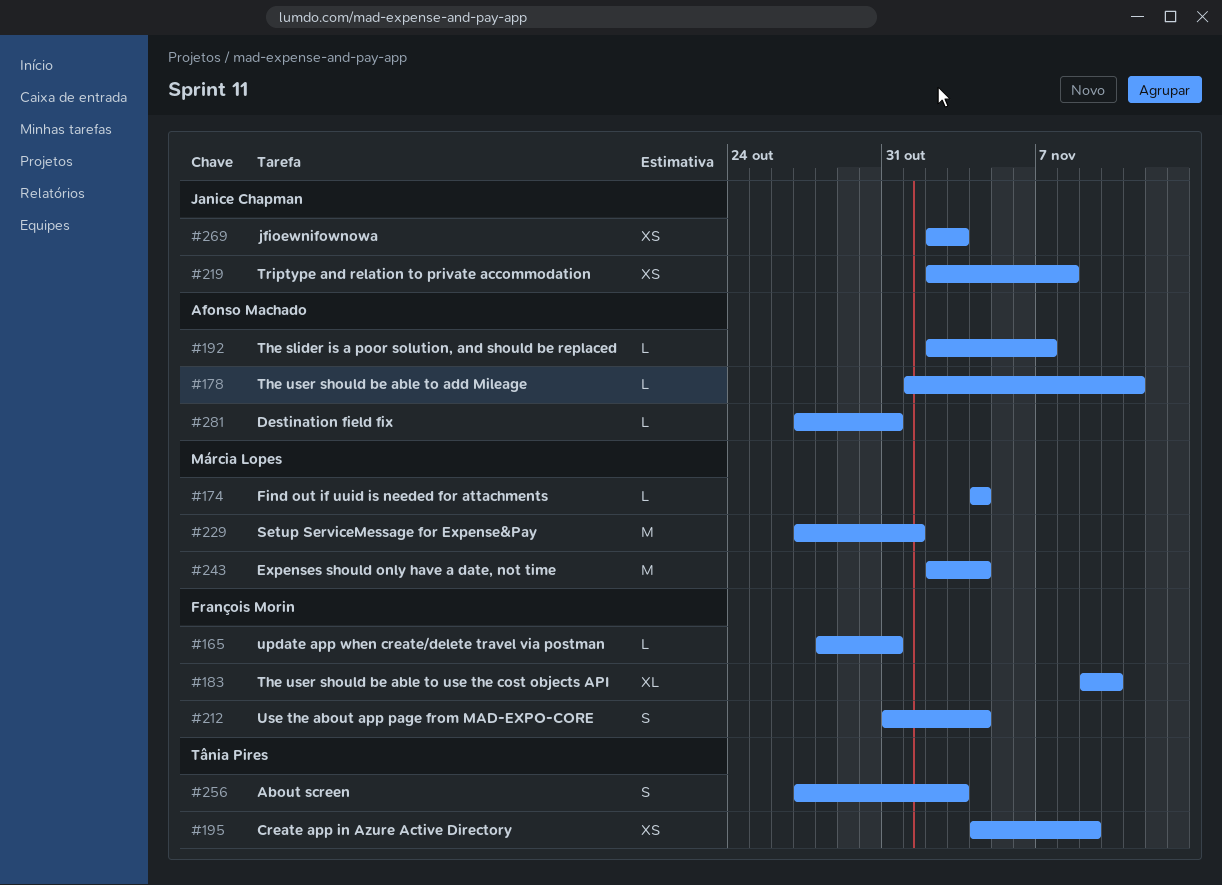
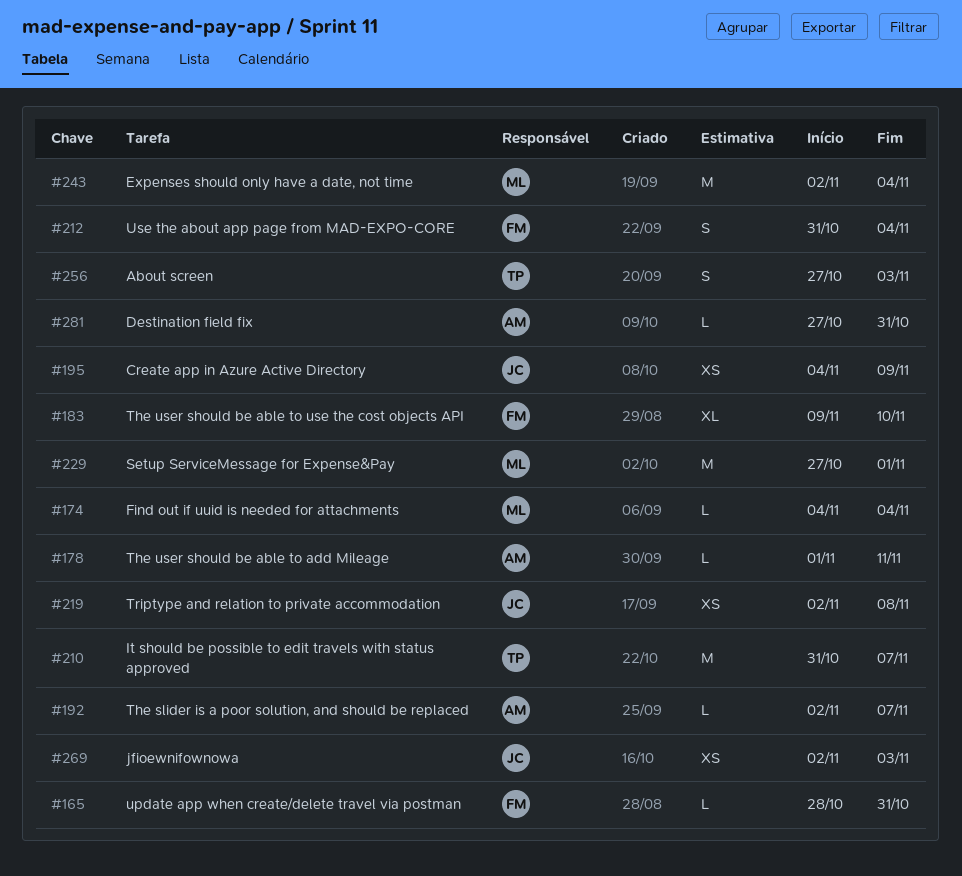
#195, owner: Tânia Pires -> Janice Chapman
#210: none -> present

